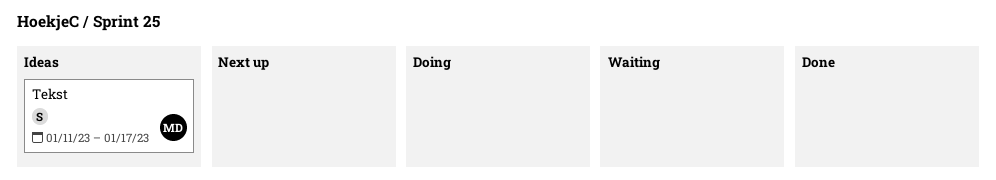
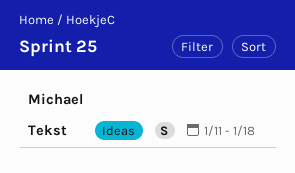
Tekst, due: Jan 17 -> Jan 18

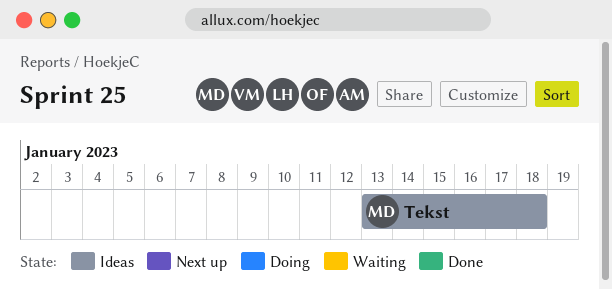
Tekst, start: Jan 11 -> Jan 13

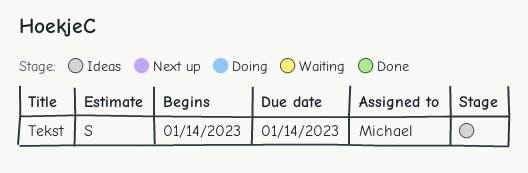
Tekst, start: Jan 13 -> Jan 14
Tekst, due: Jan 18 -> Jan 14

